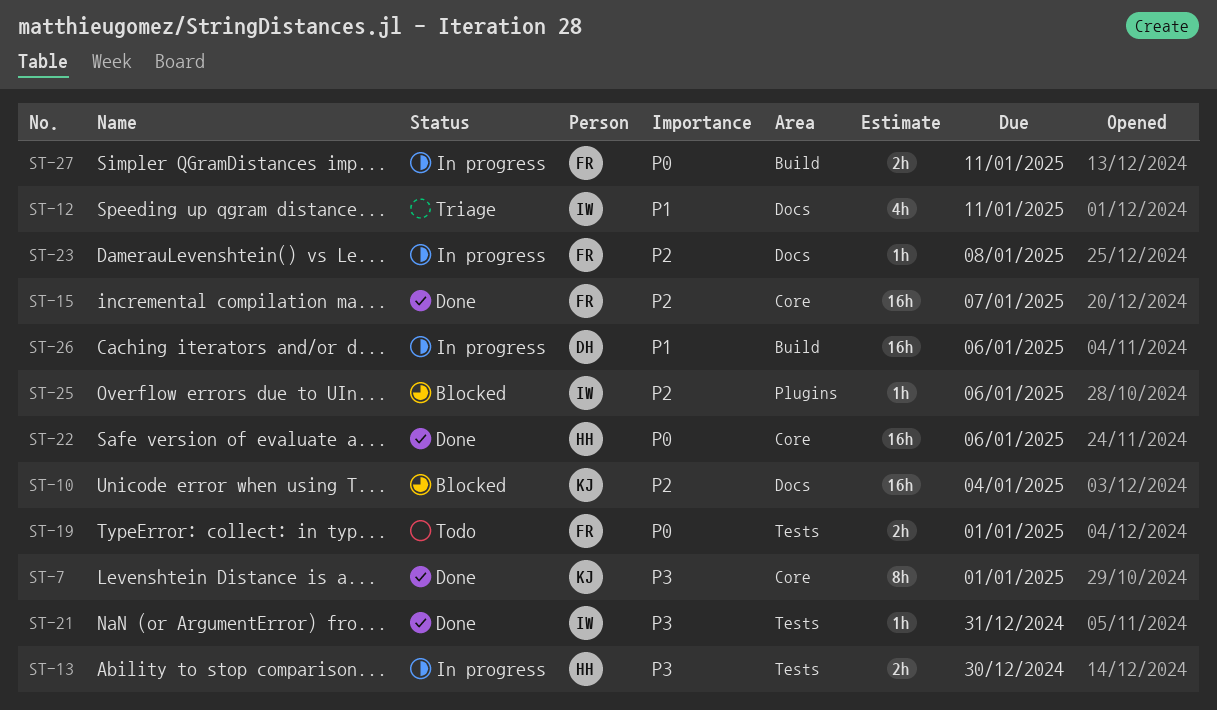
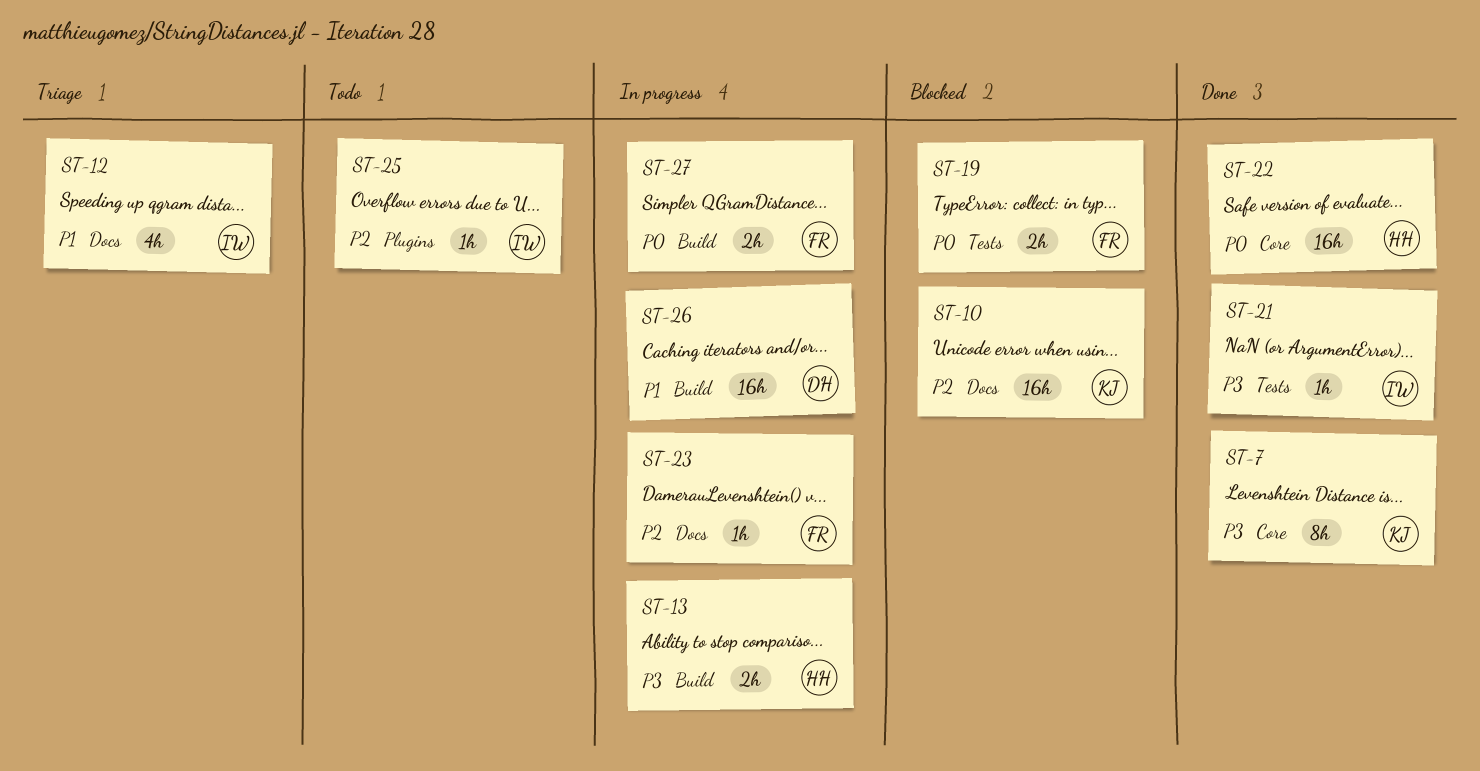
ST-13, label: Tests -> Build
ST-15: present -> none
ST-19, status: Todo -> Blocked
ST-25, status: Blocked -> Todo

